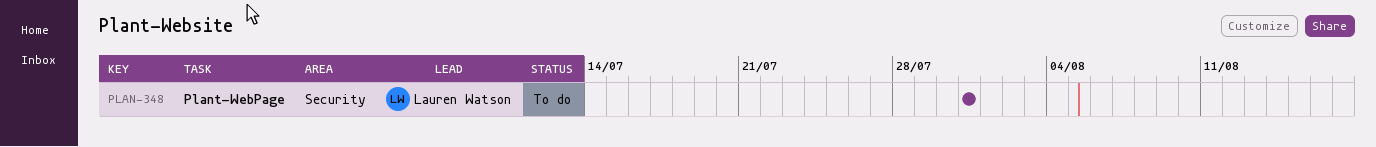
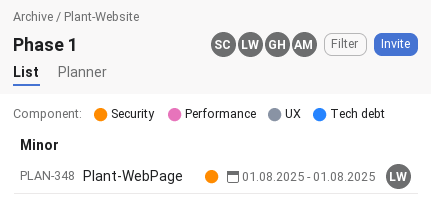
PLAN-348, start: Jul 31 -> Aug 1
PLAN-348, due: Jul 31 -> Aug 1

